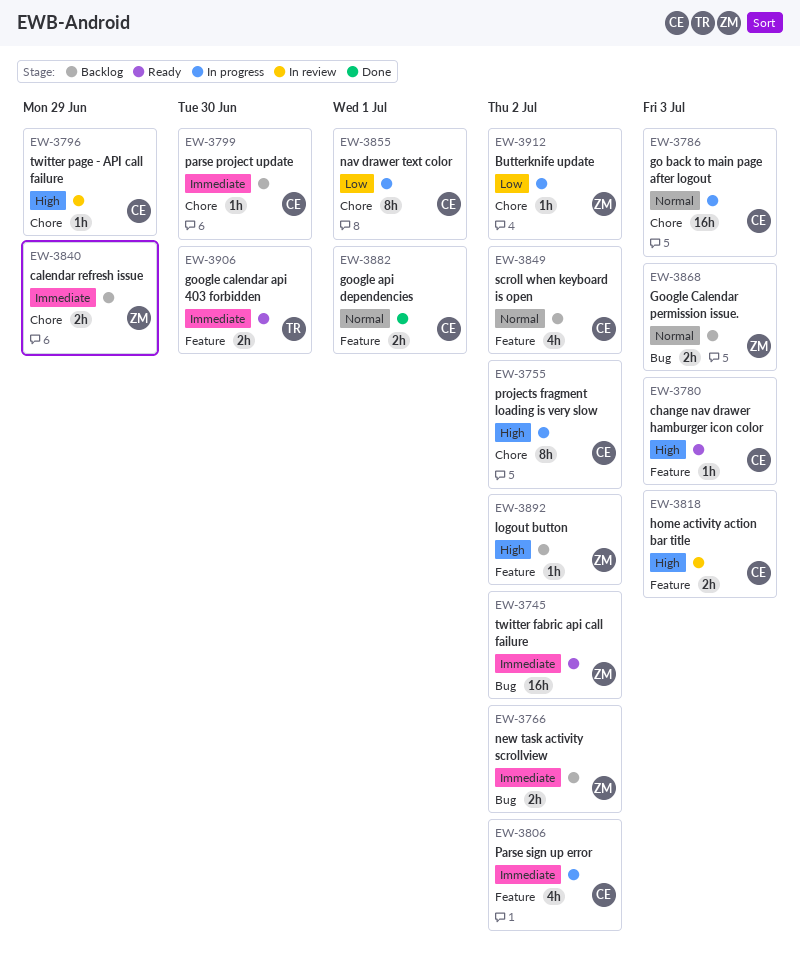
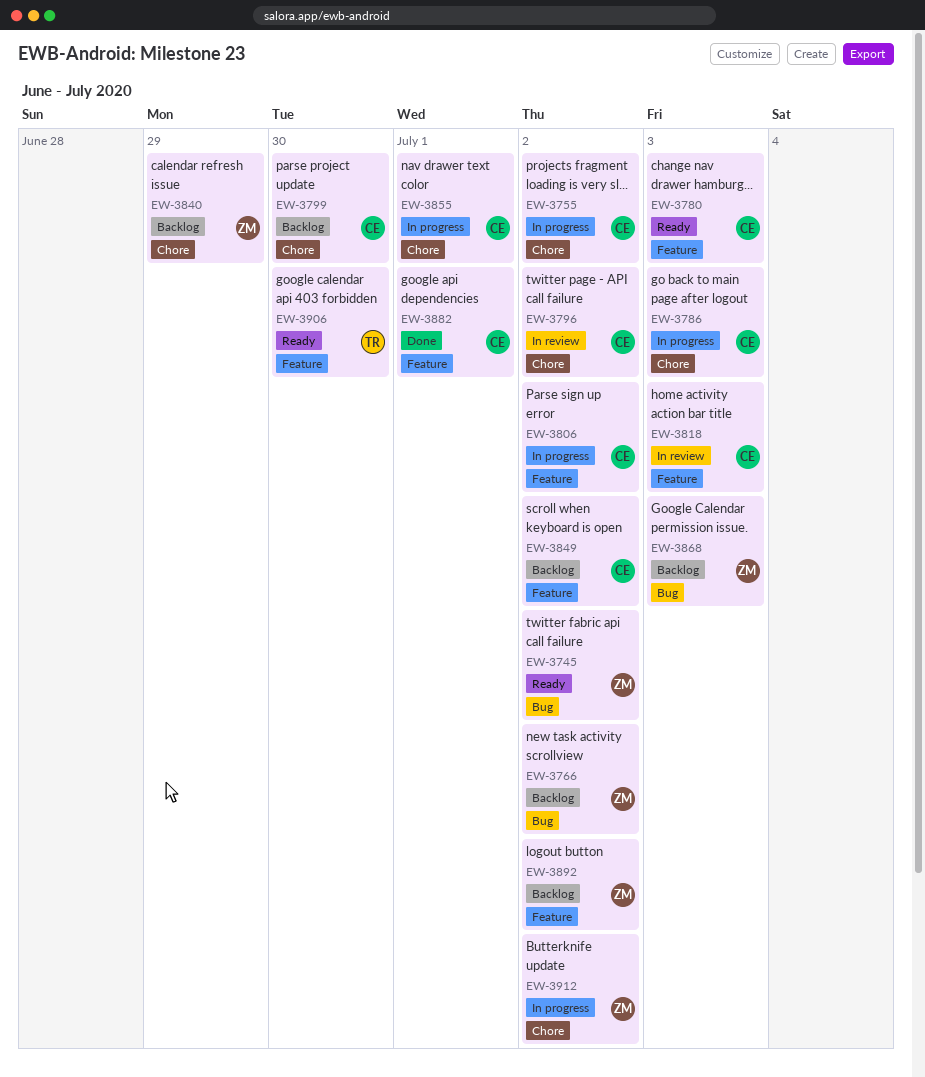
EW-3796, due: Jun 29 -> Jul 2

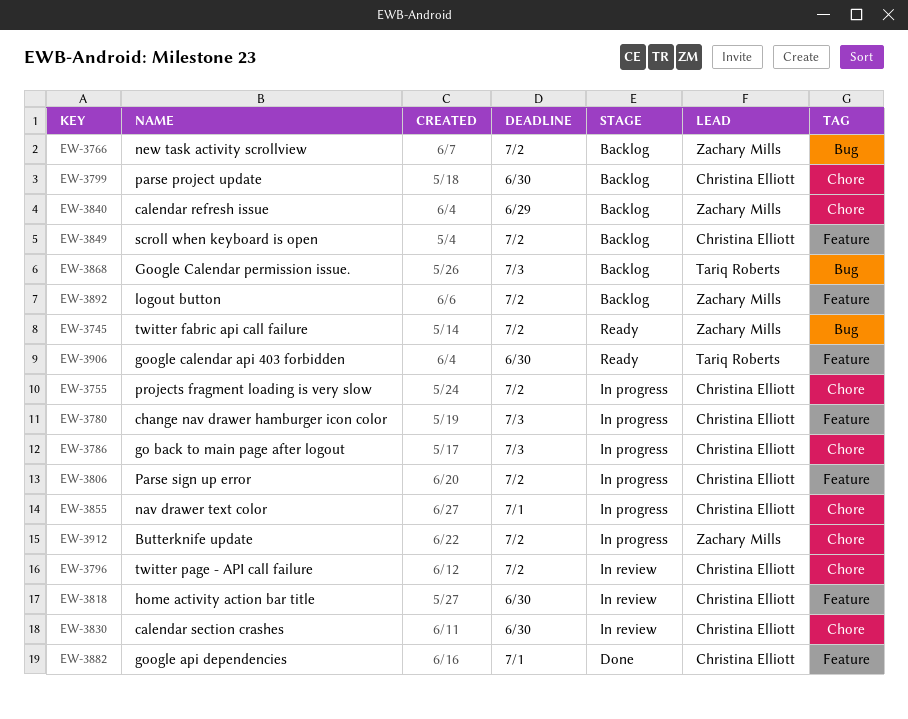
EW-3780, status: Ready -> In progress
EW-3818, due: Jul 3 -> Jun 30
EW-3830: none -> present
EW-3868, owner: Zachary Mills -> Tariq Roberts

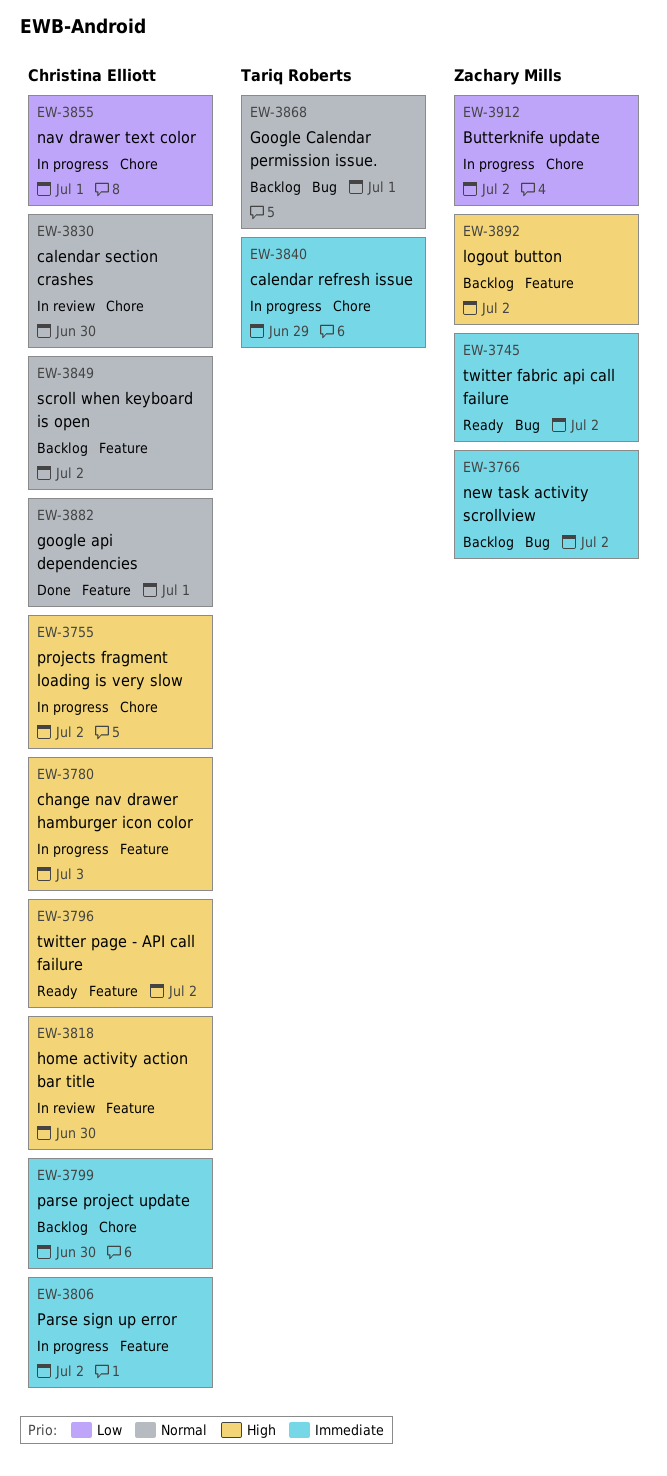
EW-3786: present -> none
EW-3796, status: In review -> Ready
EW-3796, label: Chore -> Feature
EW-3840, status: Backlog -> In progress
EW-3840, owner: Zachary Mills -> Tariq Roberts
EW-3868, due: Jul 3 -> Jul 1
EW-3906: present -> none

